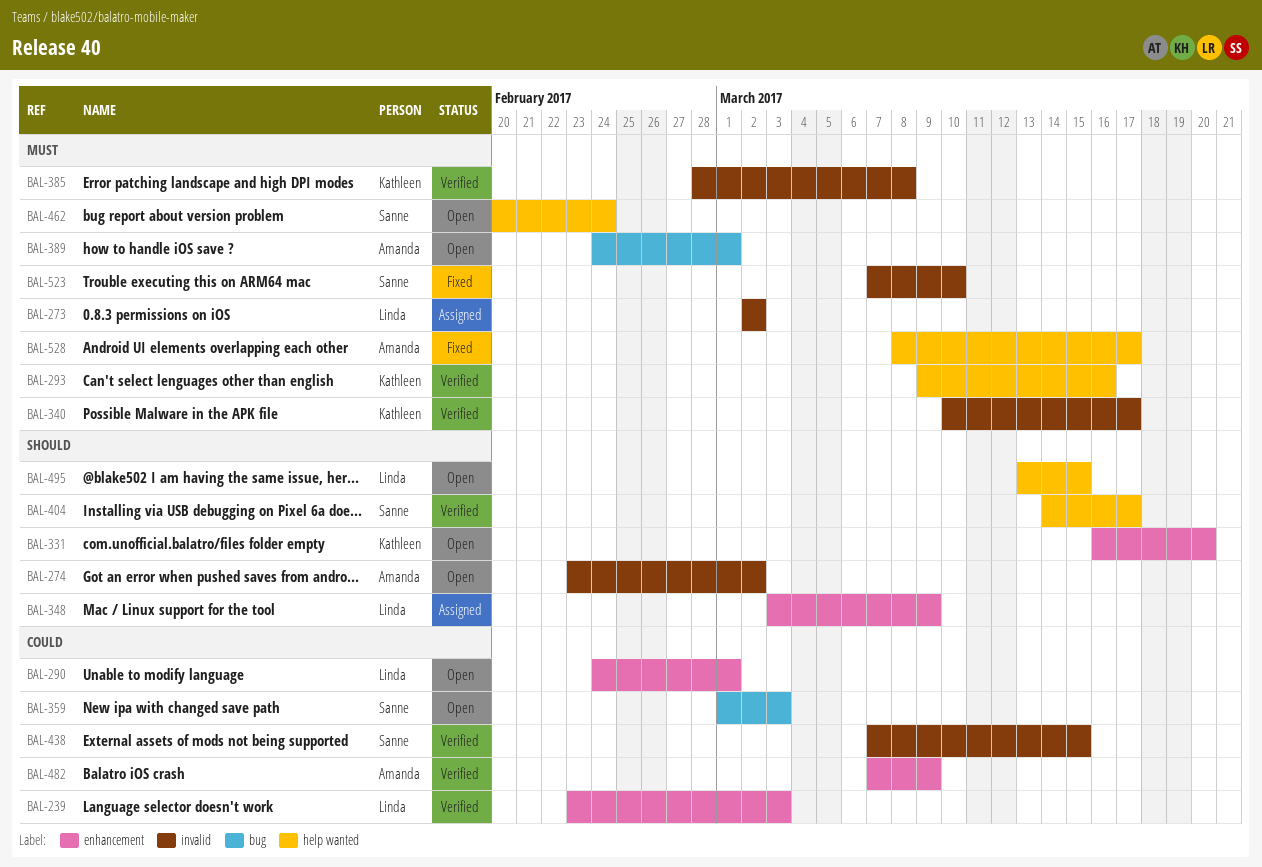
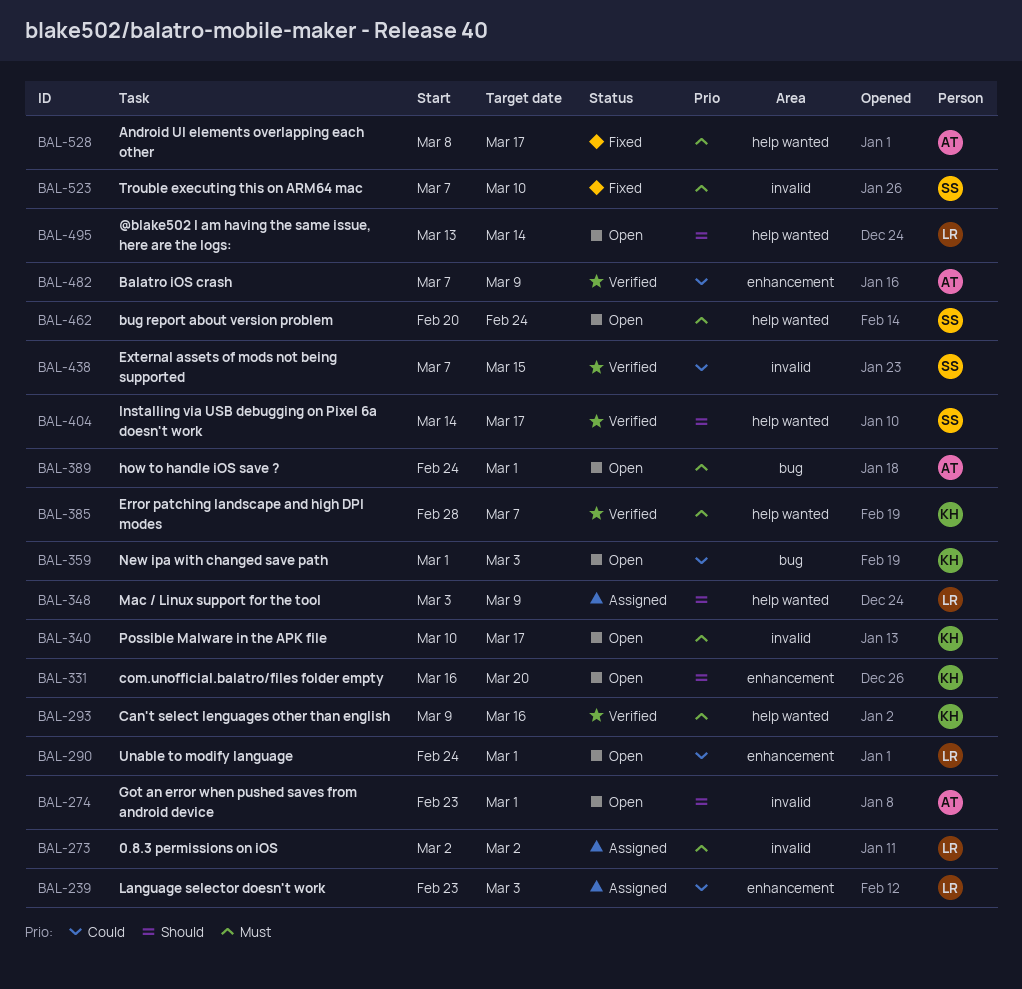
BAL-239, status: Verified -> Assigned
BAL-274, due: Mar 2 -> Mar 1
BAL-340, status: Verified -> Open
BAL-348, label: enhancement -> help wanted
BAL-359, owner: Sanne -> Kathleen
BAL-385, label: invalid -> help wanted
BAL-385, due: Mar 8 -> Mar 7
BAL-495, due: Mar 15 -> Mar 14

